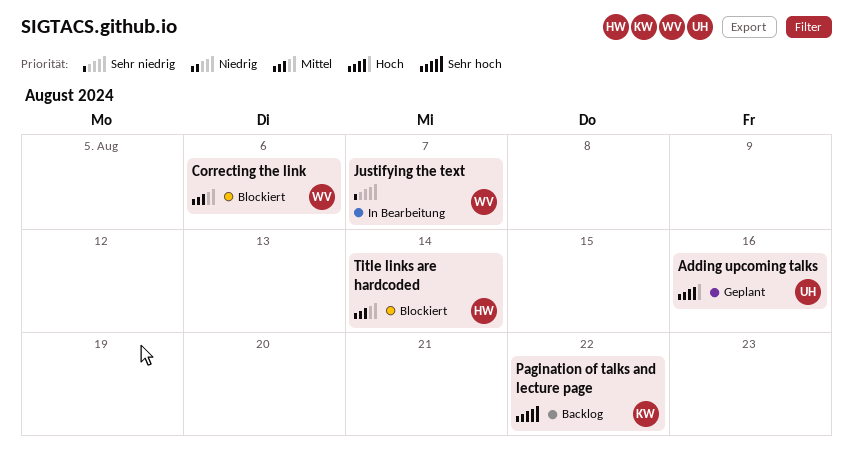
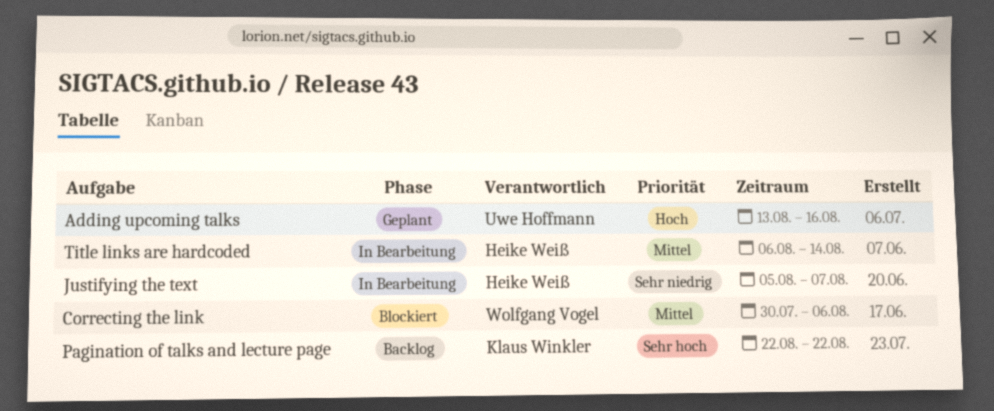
Justifying the text, owner: Wolfgang Vogel -> Heike Weiß
Title links are hardcoded, status: Blockiert -> In Bearbeitung

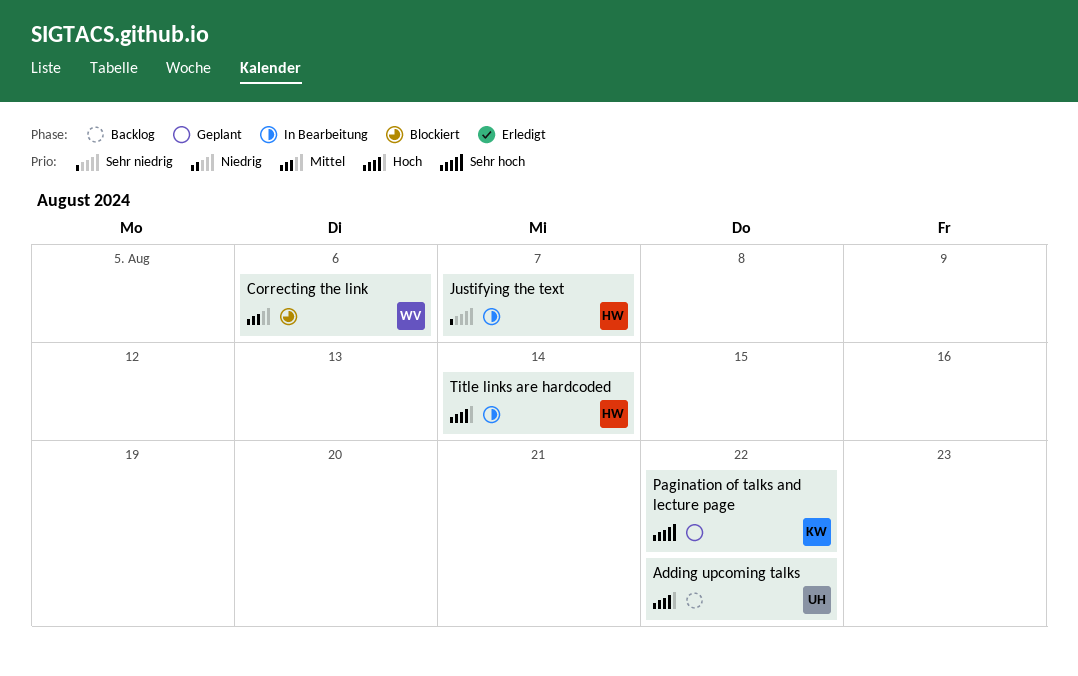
Adding upcoming talks, status: Geplant -> Backlog
Adding upcoming talks, due: Aug 16 -> Aug 22
Pagination of talks and lecture page, status: Backlog -> Geplant
Title links are hardcoded, priority: Mittel -> Hoch

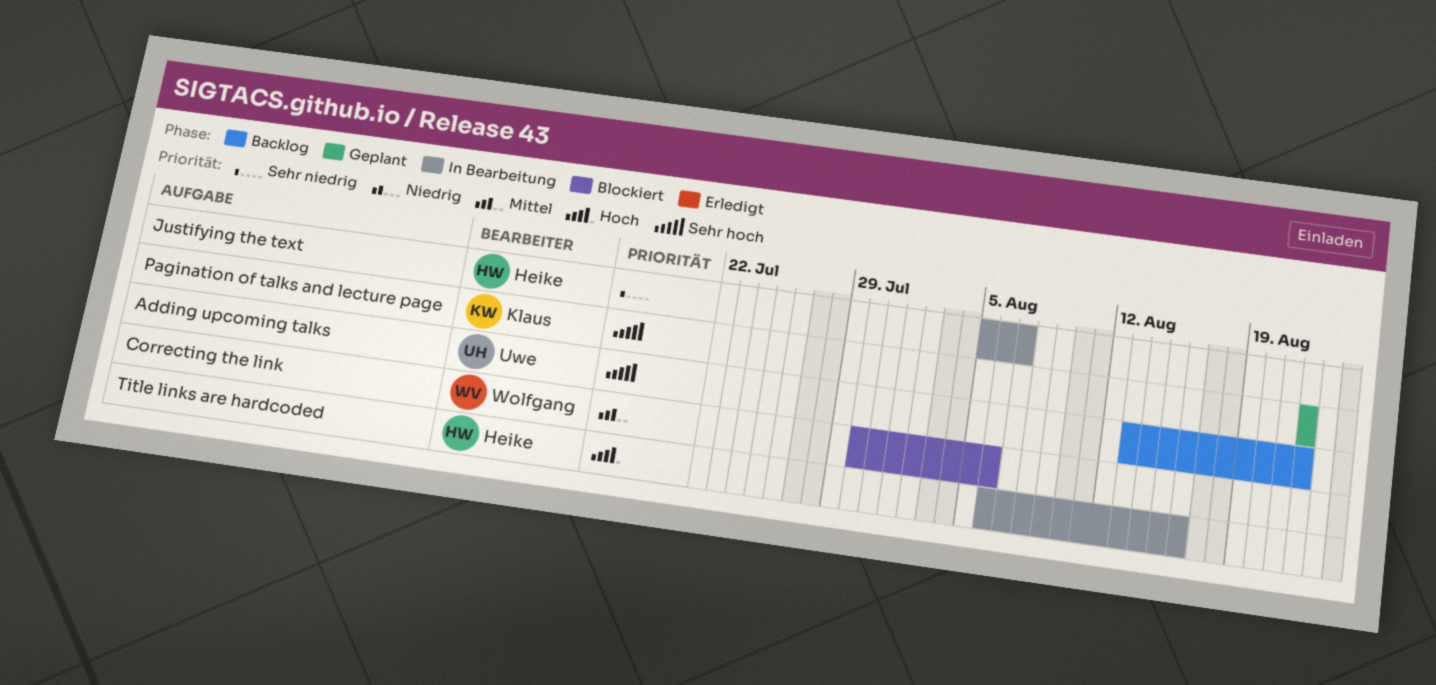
Adding upcoming talks, priority: Hoch -> Sehr hoch
Title links are hardcoded, due: Aug 14 -> Aug 16

